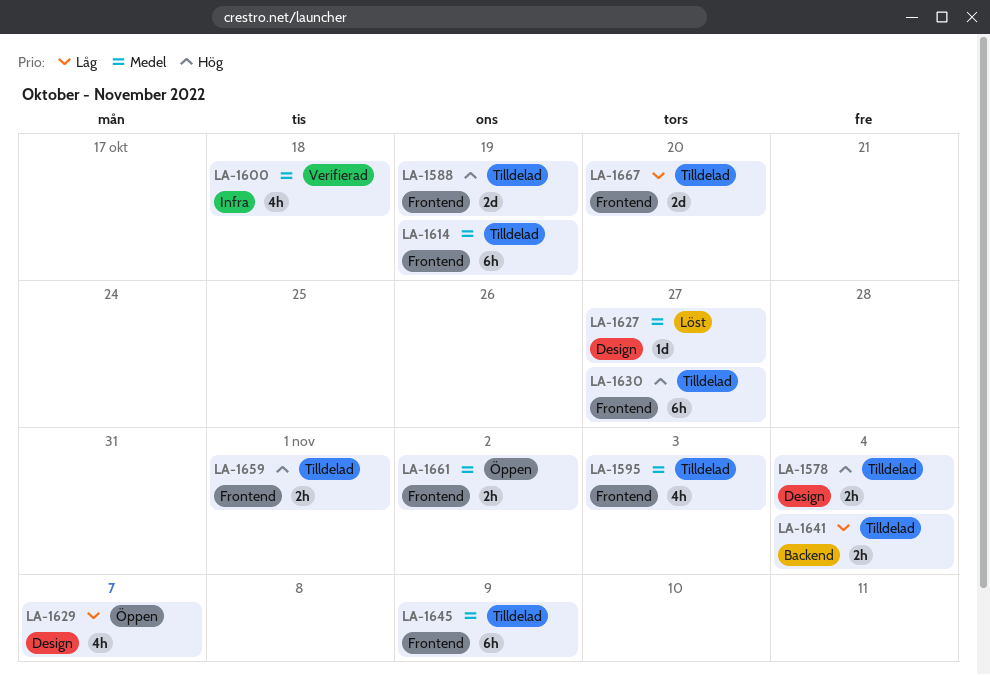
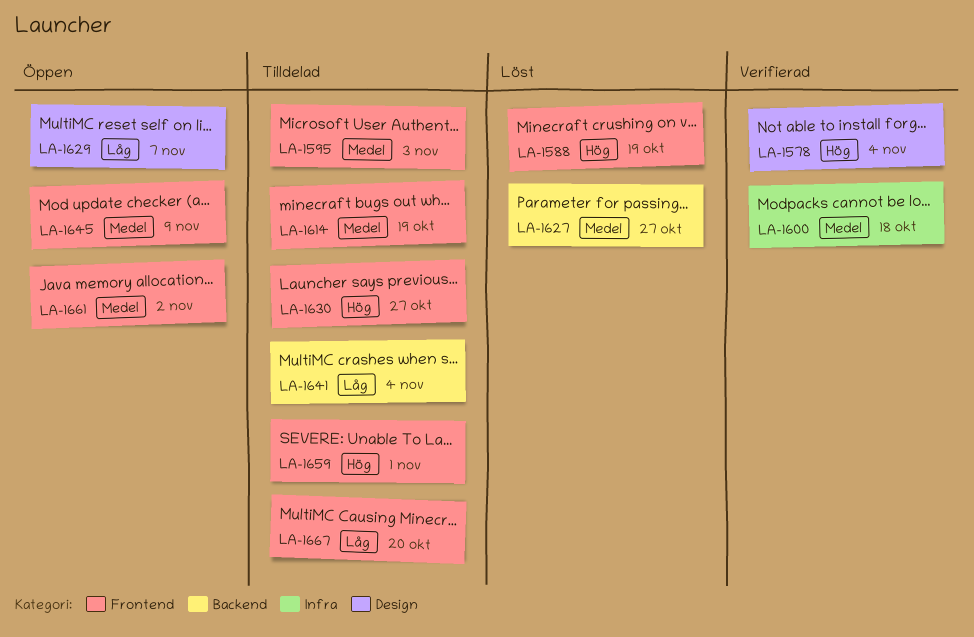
LA-1578, status: Tilldelad -> Verifierad
LA-1588, status: Tilldelad -> Löst
LA-1627, label: Design -> Backend
LA-1645, status: Tilldelad -> Öppen

